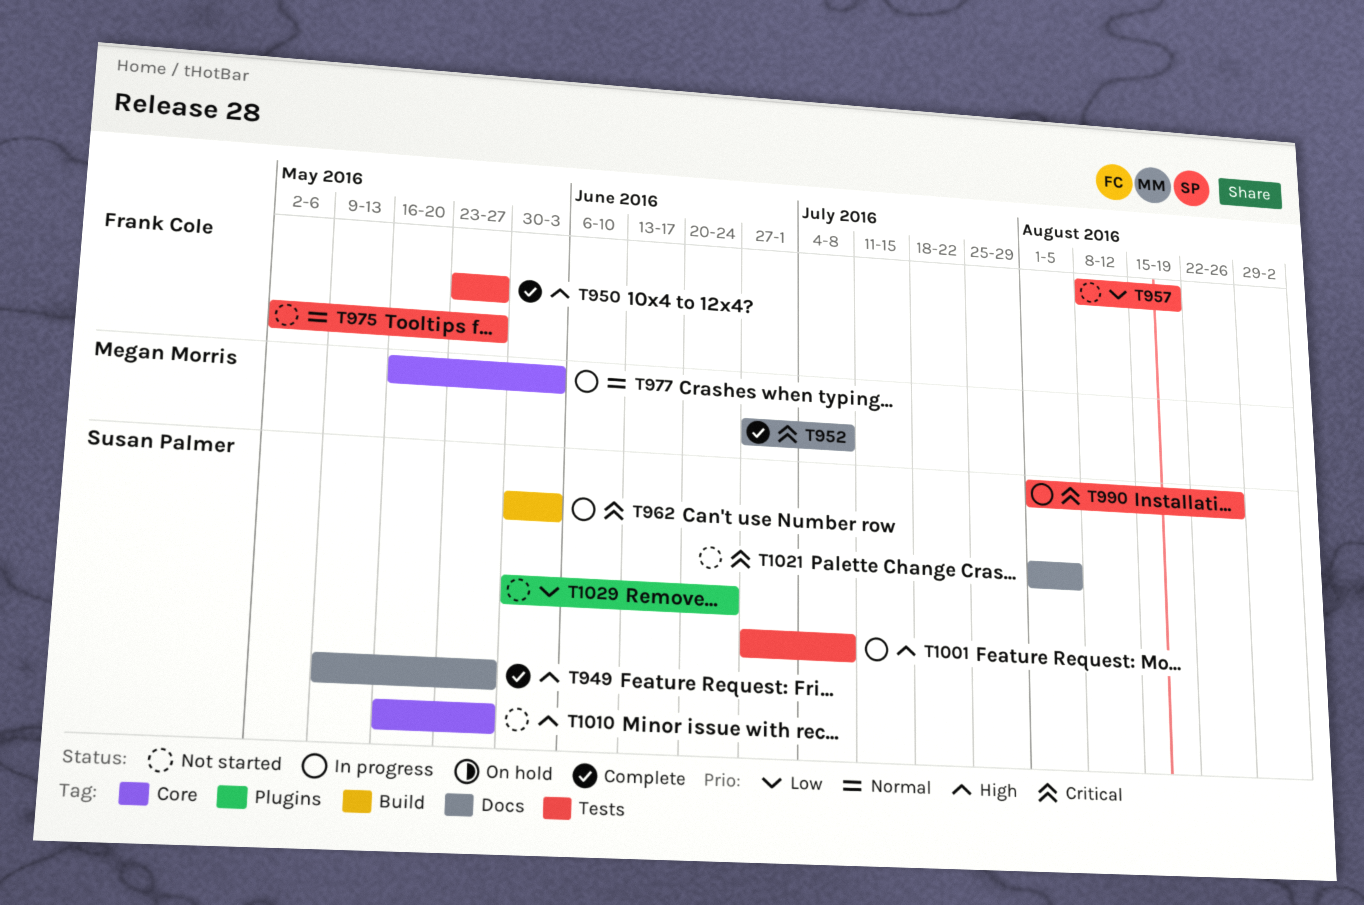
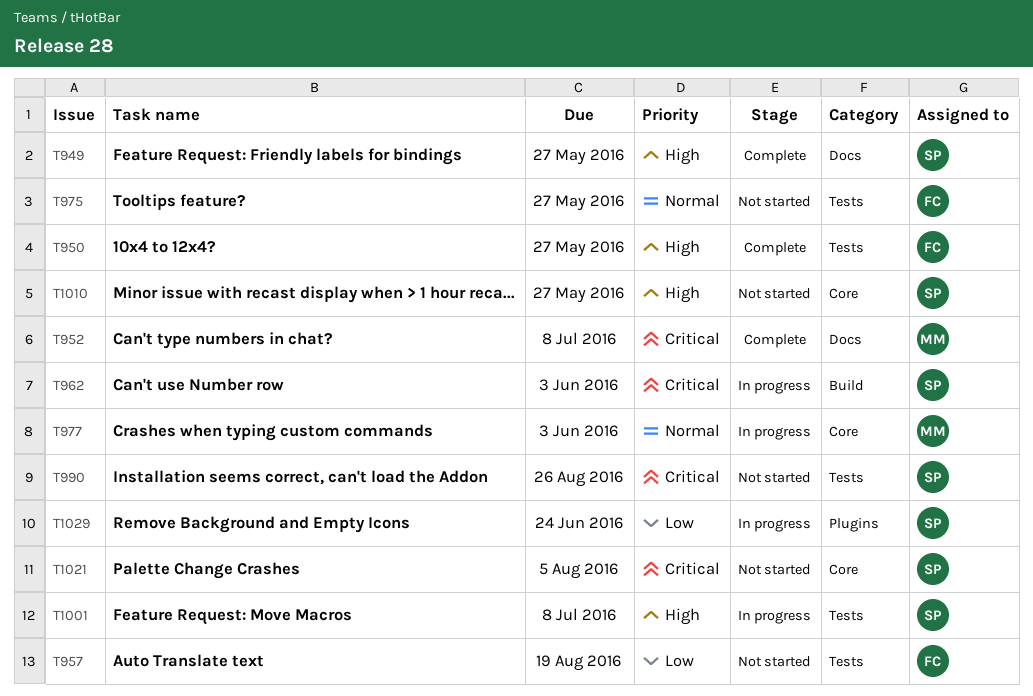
T990, status: In progress -> Not started
T1021, label: Docs -> Core
T1029, status: Not started -> In progress

